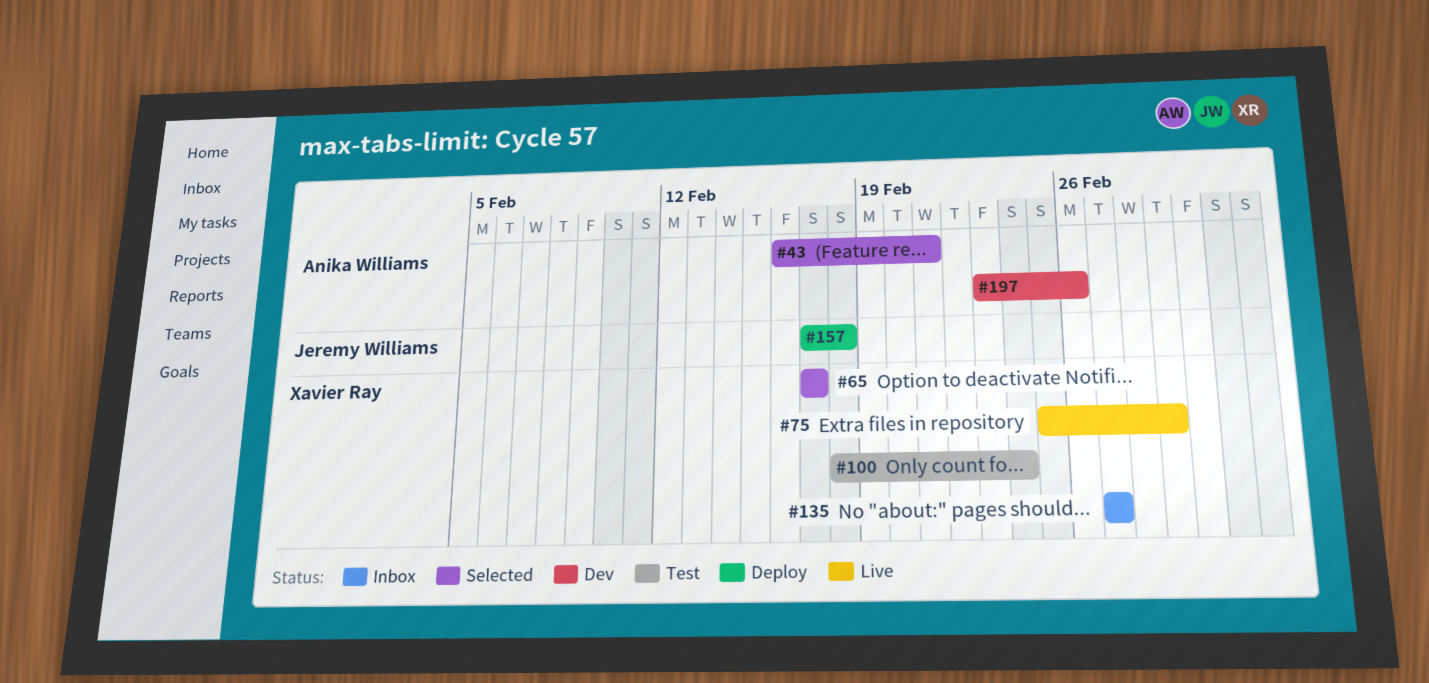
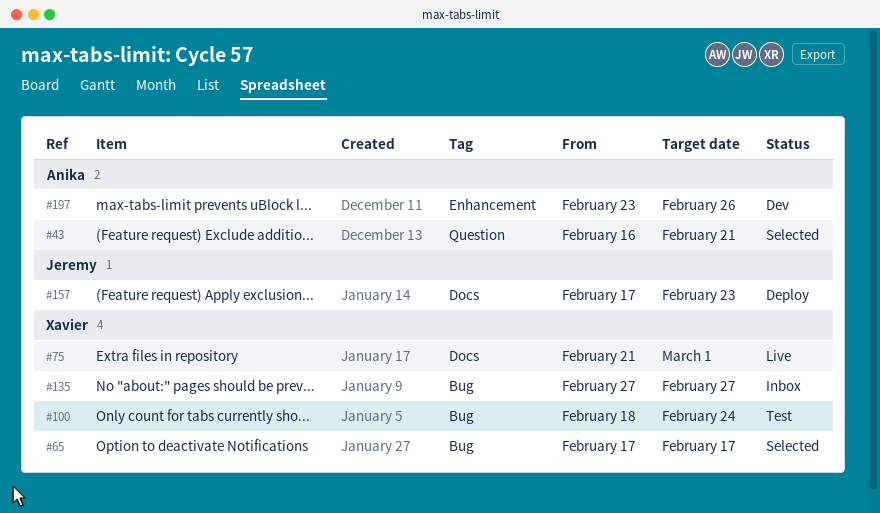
#75, start: Feb 25 -> Feb 21
#157, due: Feb 18 -> Feb 23

